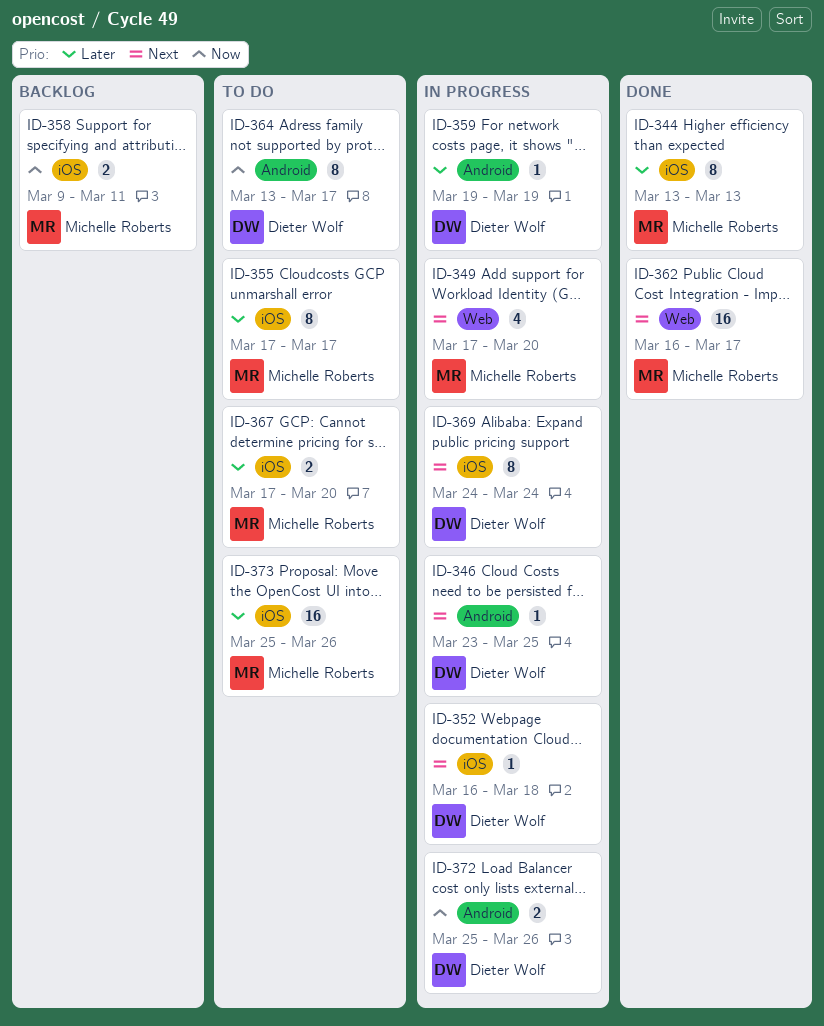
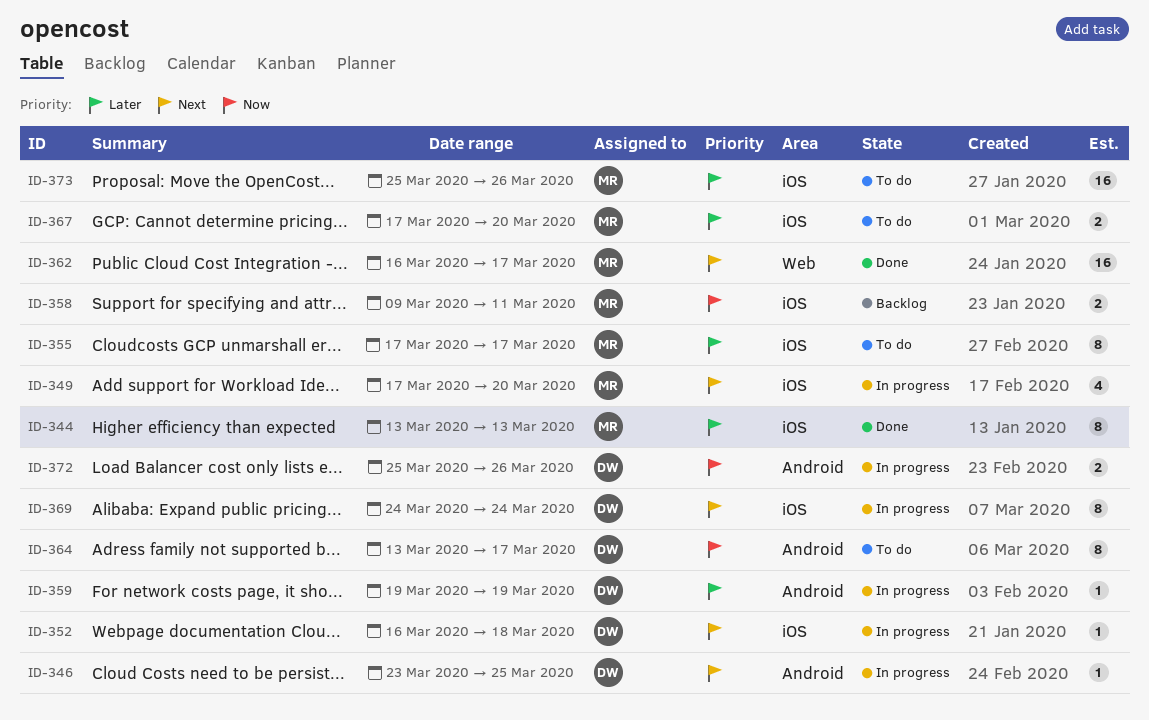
ID-349, label: Web -> iOS

